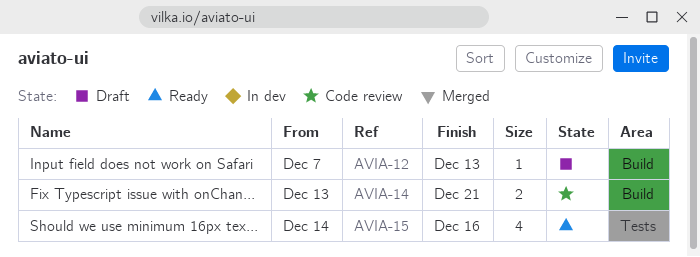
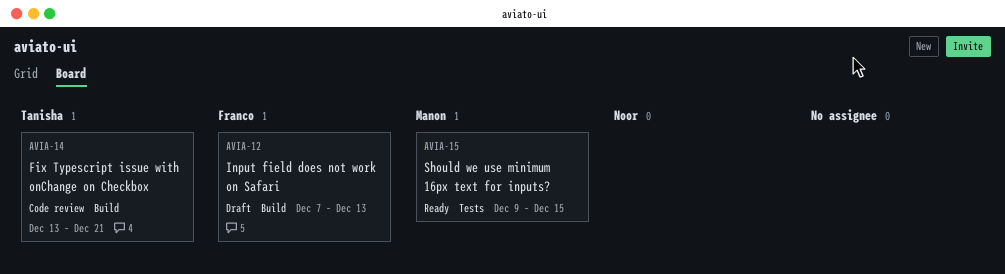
AVIA-15, start: Dec 14 -> Dec 9
AVIA-15, due: Dec 16 -> Dec 15

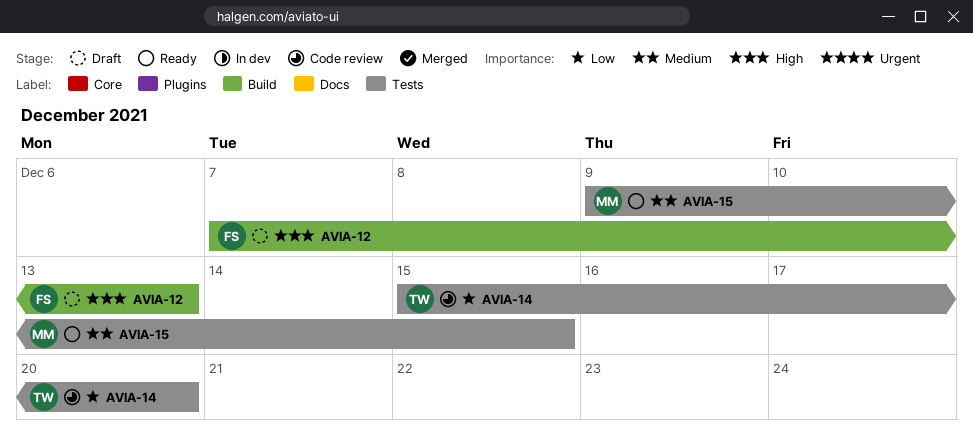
AVIA-14, label: Build -> Tests
AVIA-14, start: Dec 13 -> Dec 15
AVIA-14, due: Dec 21 -> Dec 20

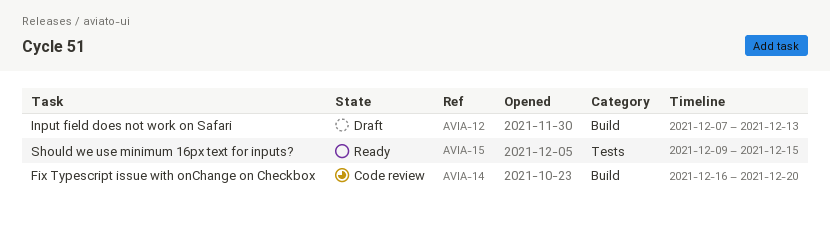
AVIA-14, label: Tests -> Build
AVIA-14, start: Dec 15 -> Dec 16

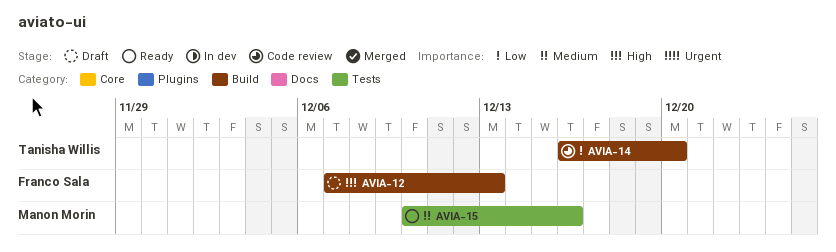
AVIA-15, start: Dec 9 -> Dec 10
AVIA-15, due: Dec 15 -> Dec 16

